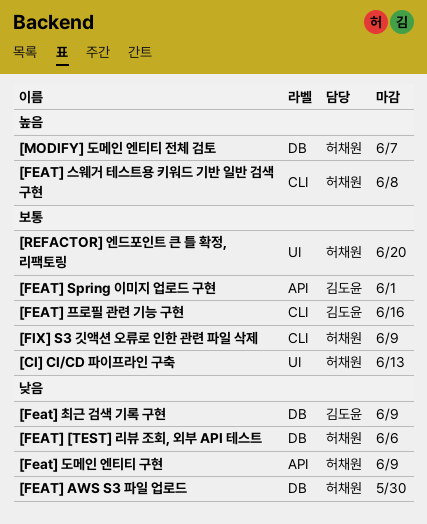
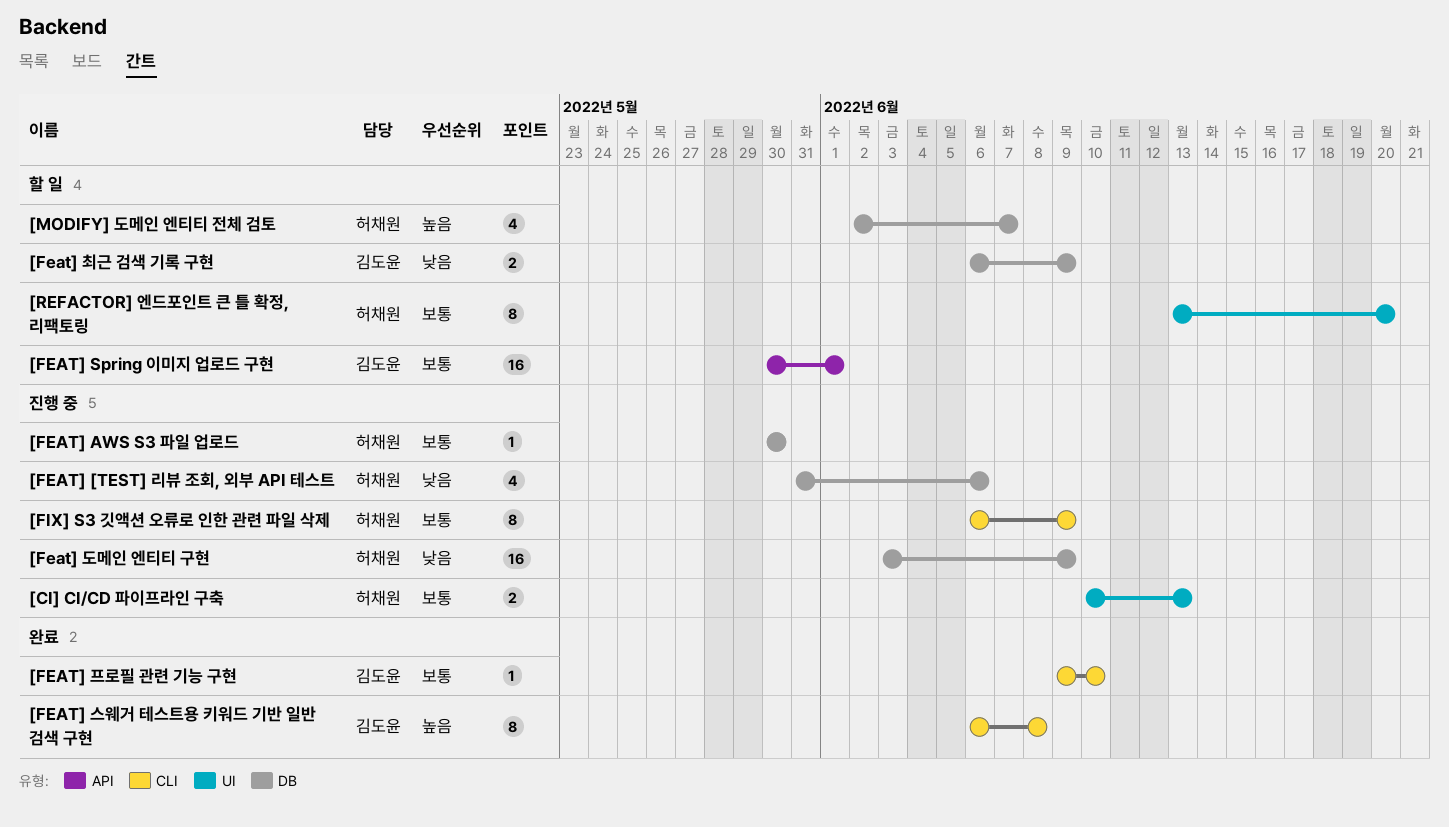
[FEAT] AWS S3 파일 업로드, priority: 낮음 -> 보통
[Feat] 도메인 엔티티 구현, label: API -> DB
[FEAT] 스웨거 테스트용 키워드 기반 일반 검색 구현, owner: 허채원 -> 김도윤
[FEAT] 프로필 관련 기능 구현, due: Jun 16 -> Jun 10

